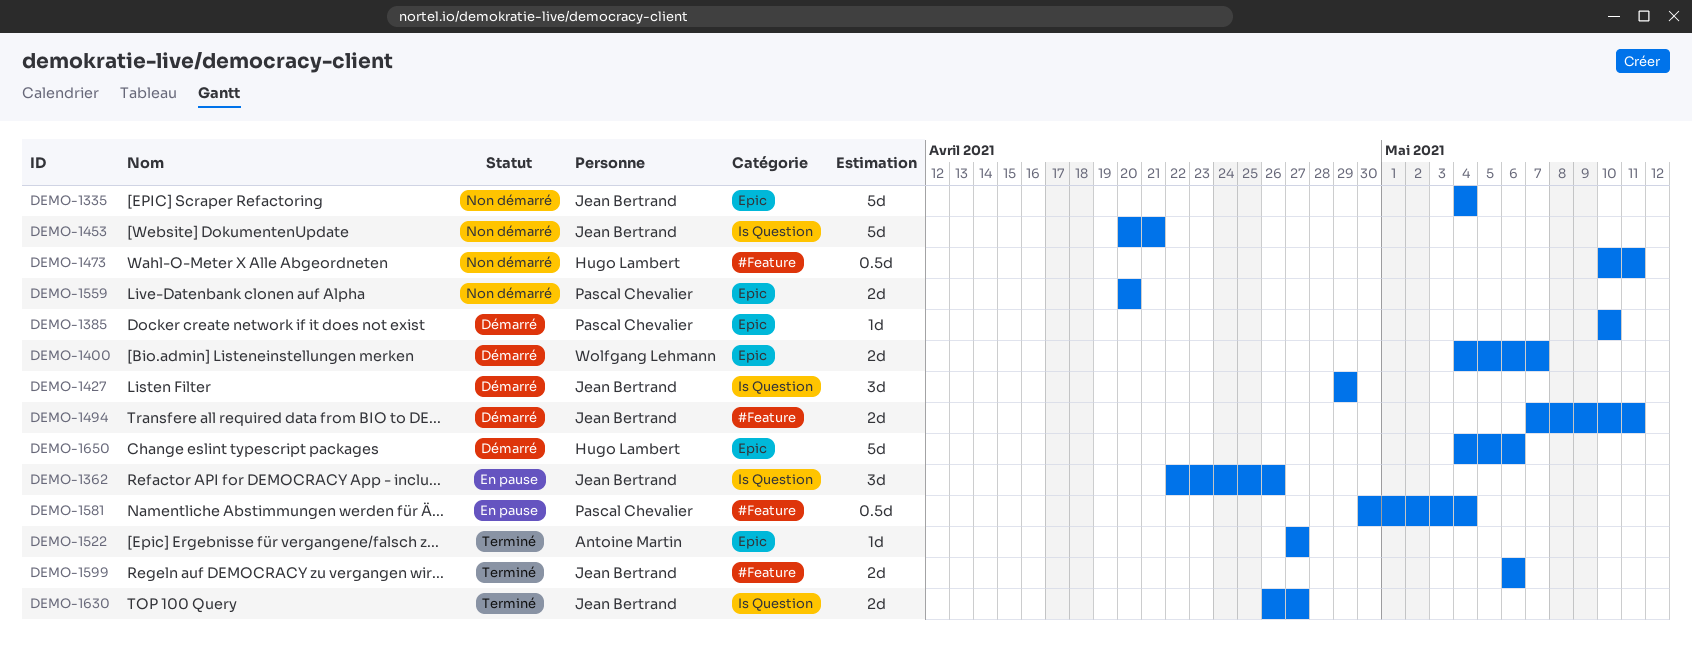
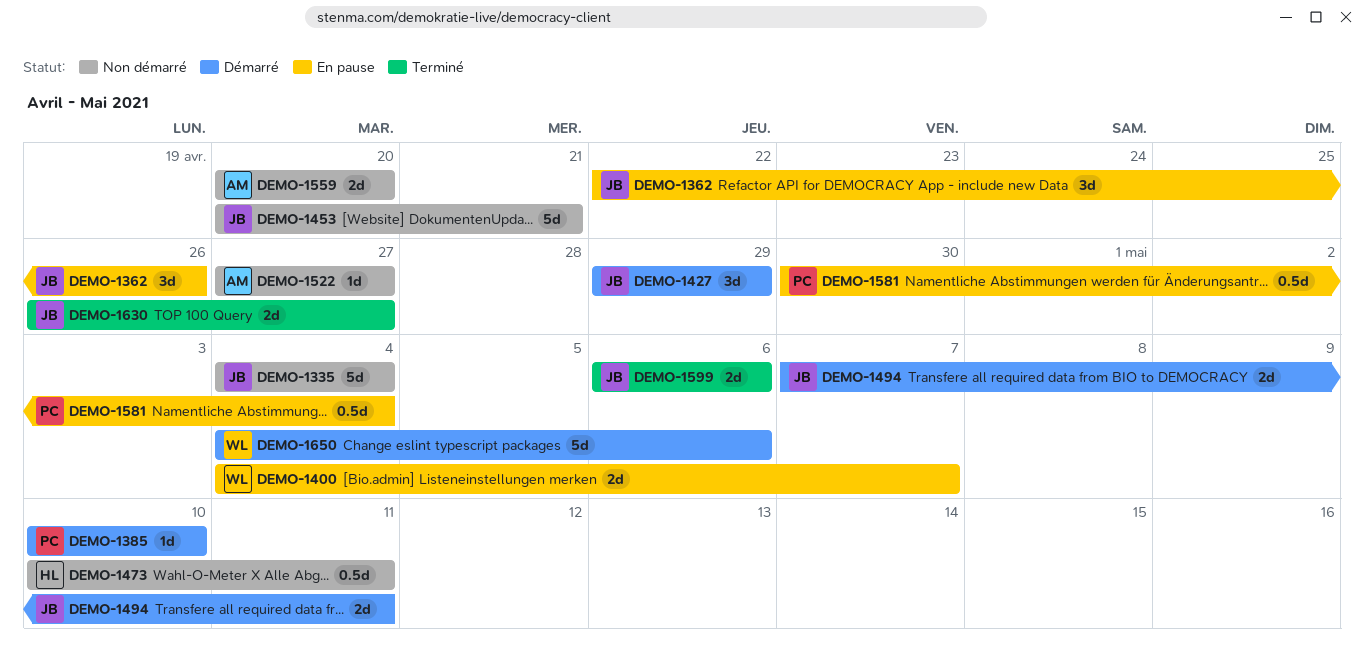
DEMO-1400, status: Démarré -> En pause
DEMO-1522, status: Terminé -> Non démarré
DEMO-1559, owner: Pascal Chevalier -> Antoine Martin
DEMO-1650, owner: Hugo Lambert -> Wolfgang Lehmann

